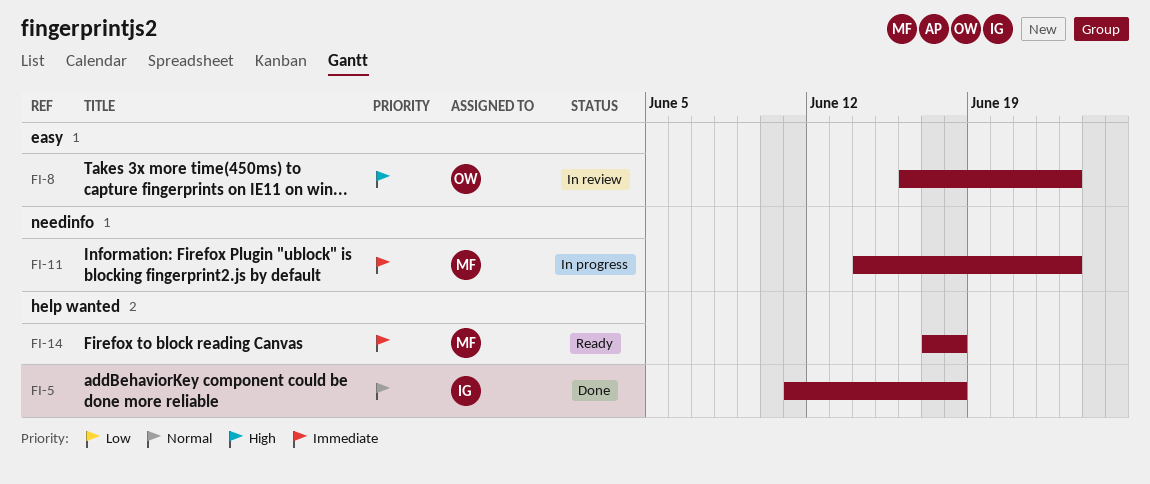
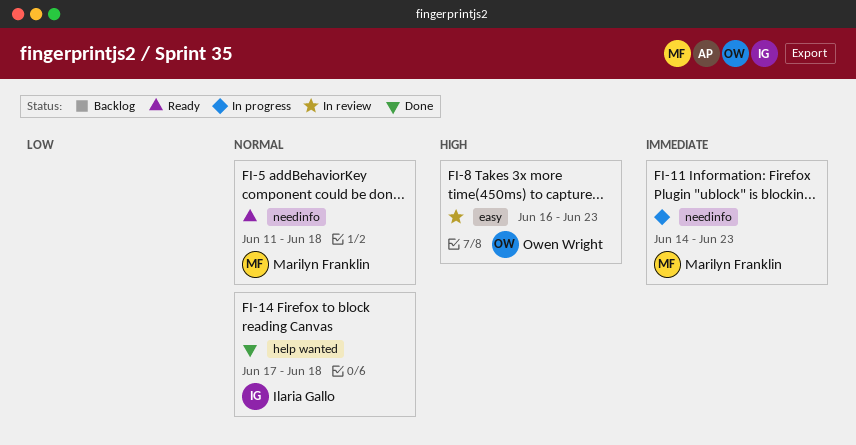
FI-5, status: Done -> Ready
FI-5, owner: Ilaria Gallo -> Marilyn Franklin
FI-5, label: help wanted -> needinfo
FI-14, status: Ready -> Done
FI-14, owner: Marilyn Franklin -> Ilaria Gallo
FI-14, priority: Immediate -> Normal

